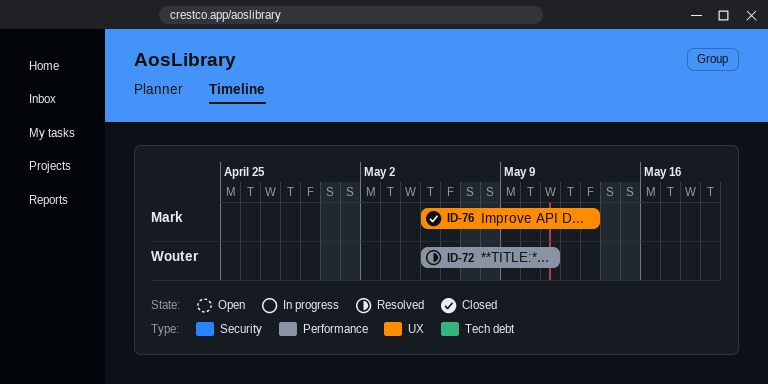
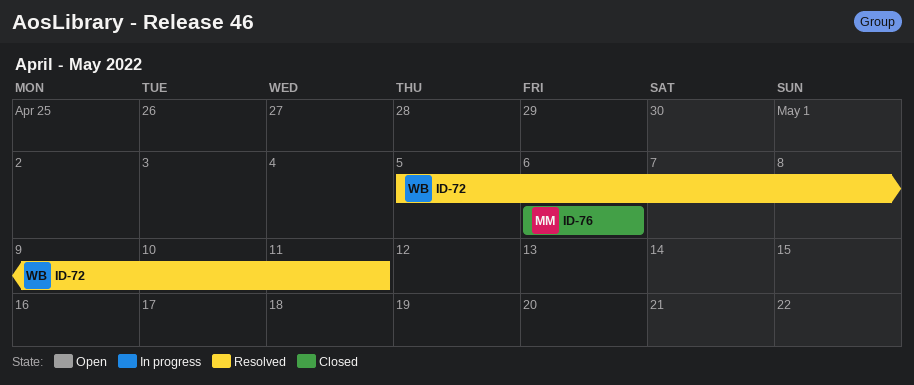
ID-76, start: May 5 -> May 6
ID-76, due: May 13 -> May 6

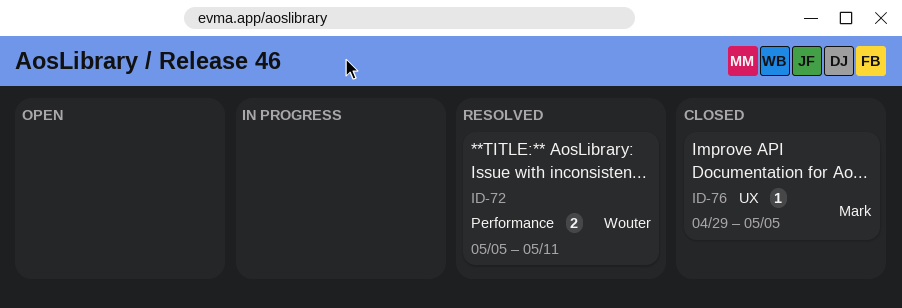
ID-76, start: May 6 -> Apr 29
ID-76, due: May 6 -> May 5

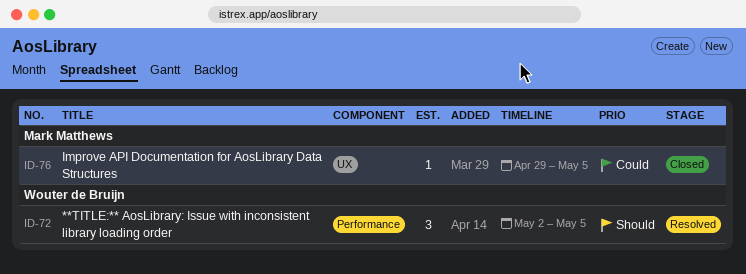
ID-72, estimate: 2 -> 3
ID-72, start: May 5 -> May 2
ID-72, due: May 11 -> May 5

